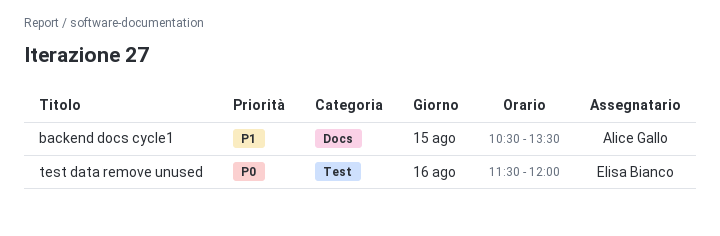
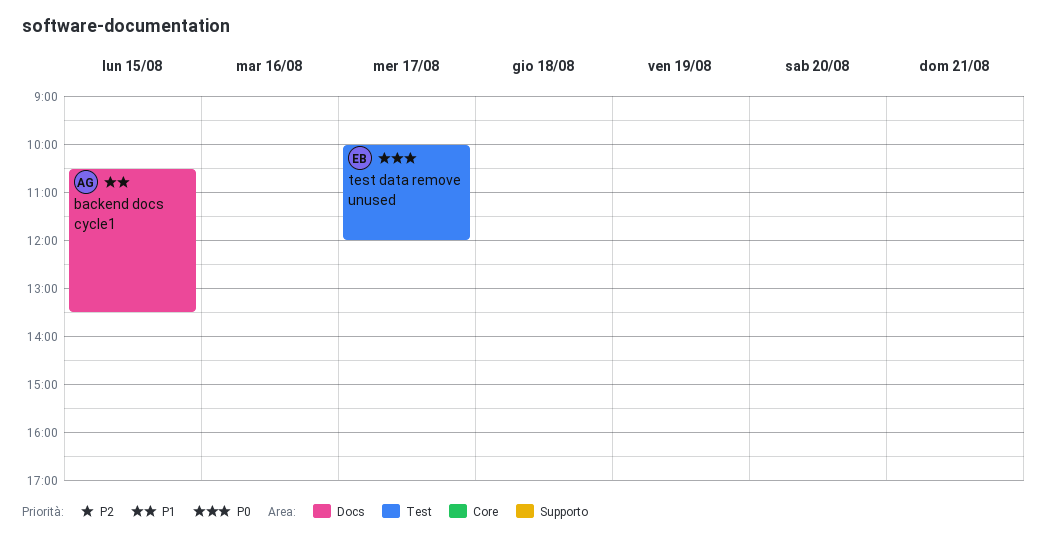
test data remove unused, day: Aug 16 -> Aug 17
test data remove unused, begins: 11:30 -> 10:00

